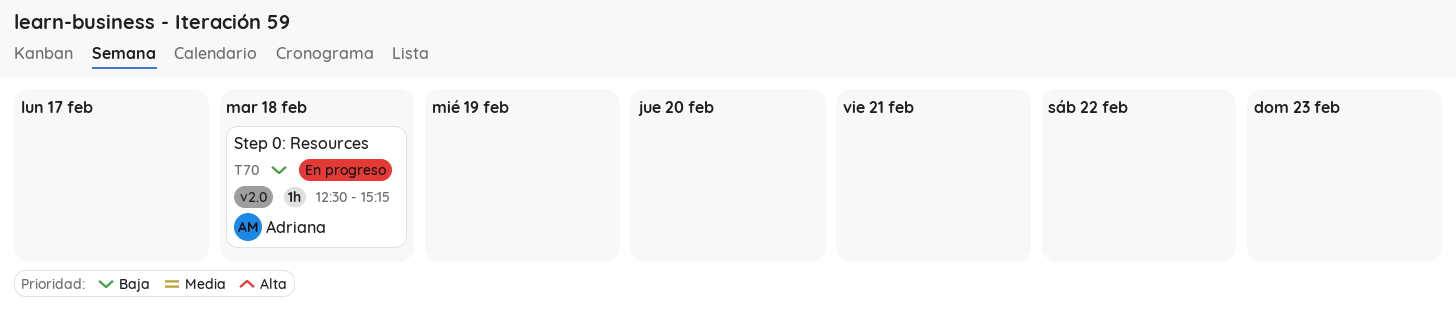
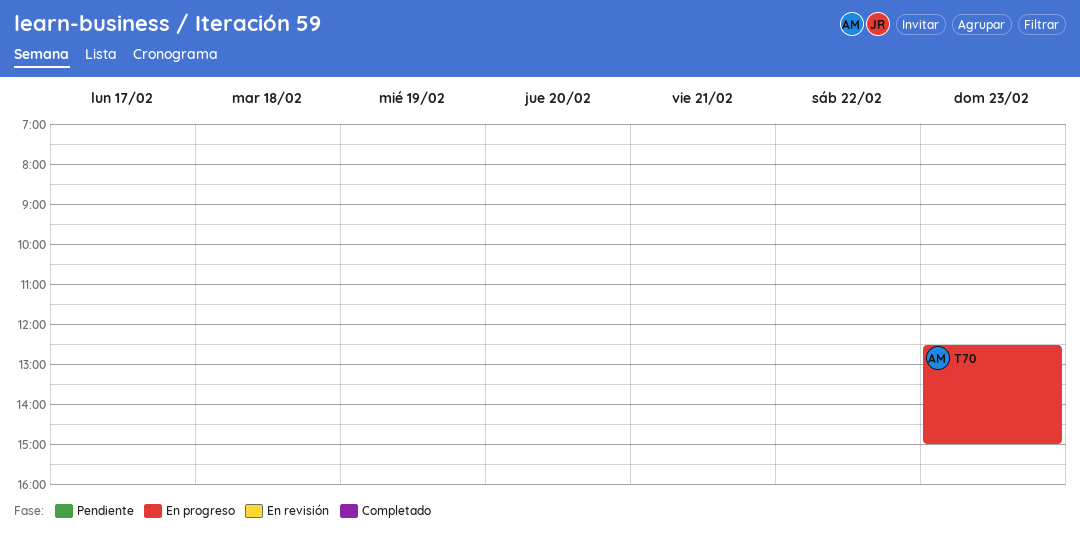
T70, day: Feb 18 -> Feb 23
T70, ends: 15:15 -> 15:00

